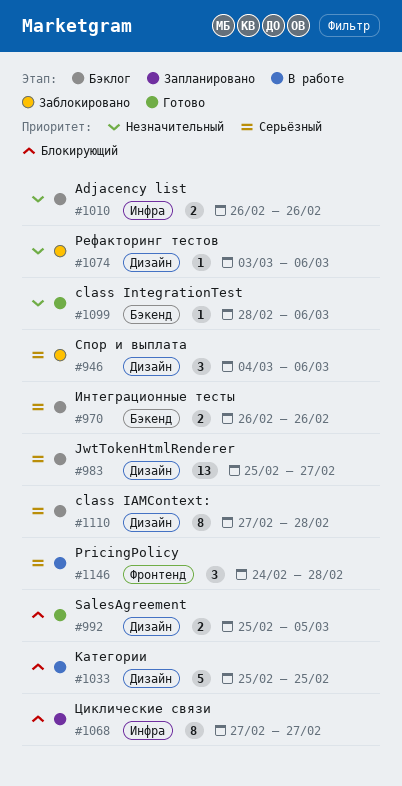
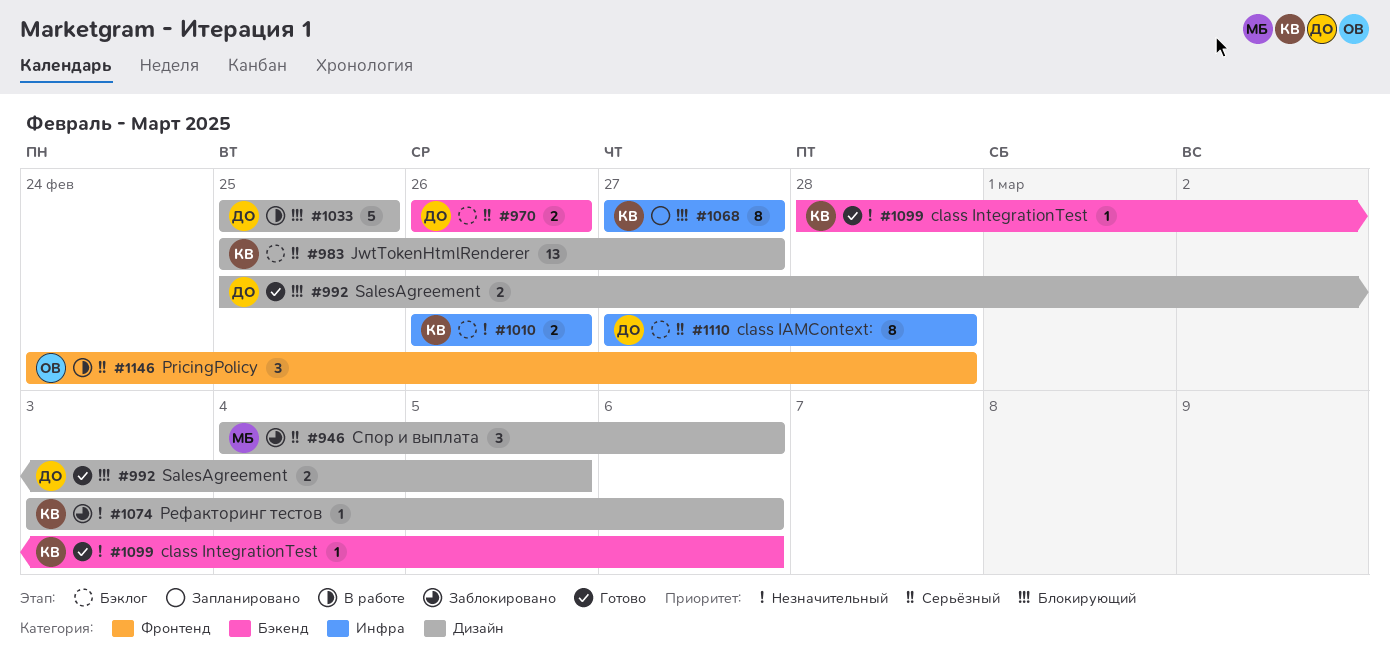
#1110, label: Дизайн -> Инфра

